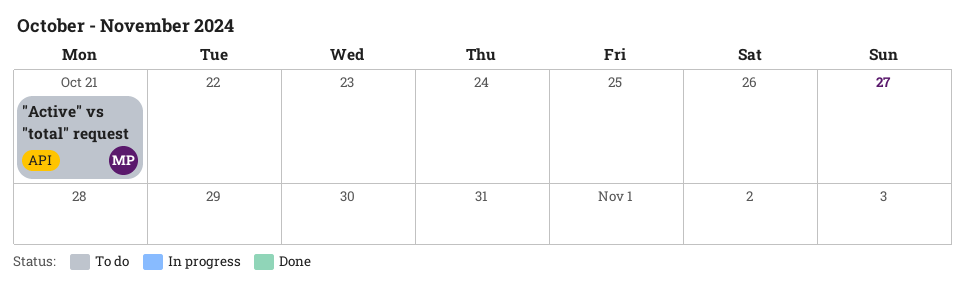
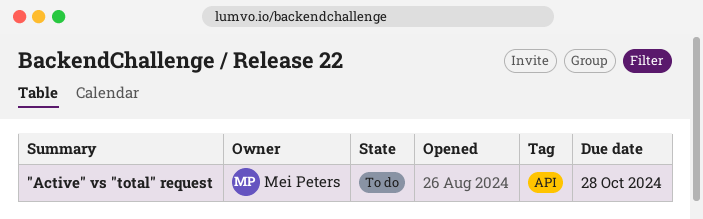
"Active" vs "total" request, due: Oct 21 -> Oct 28

